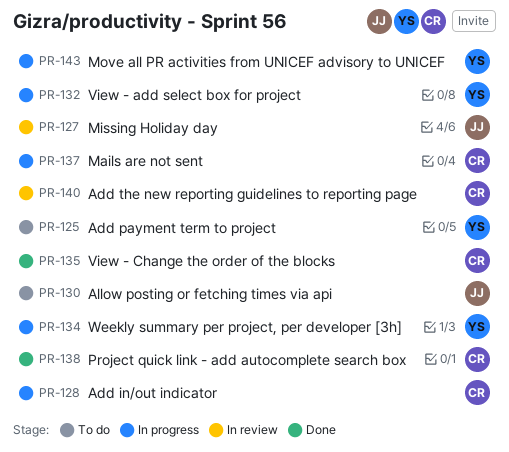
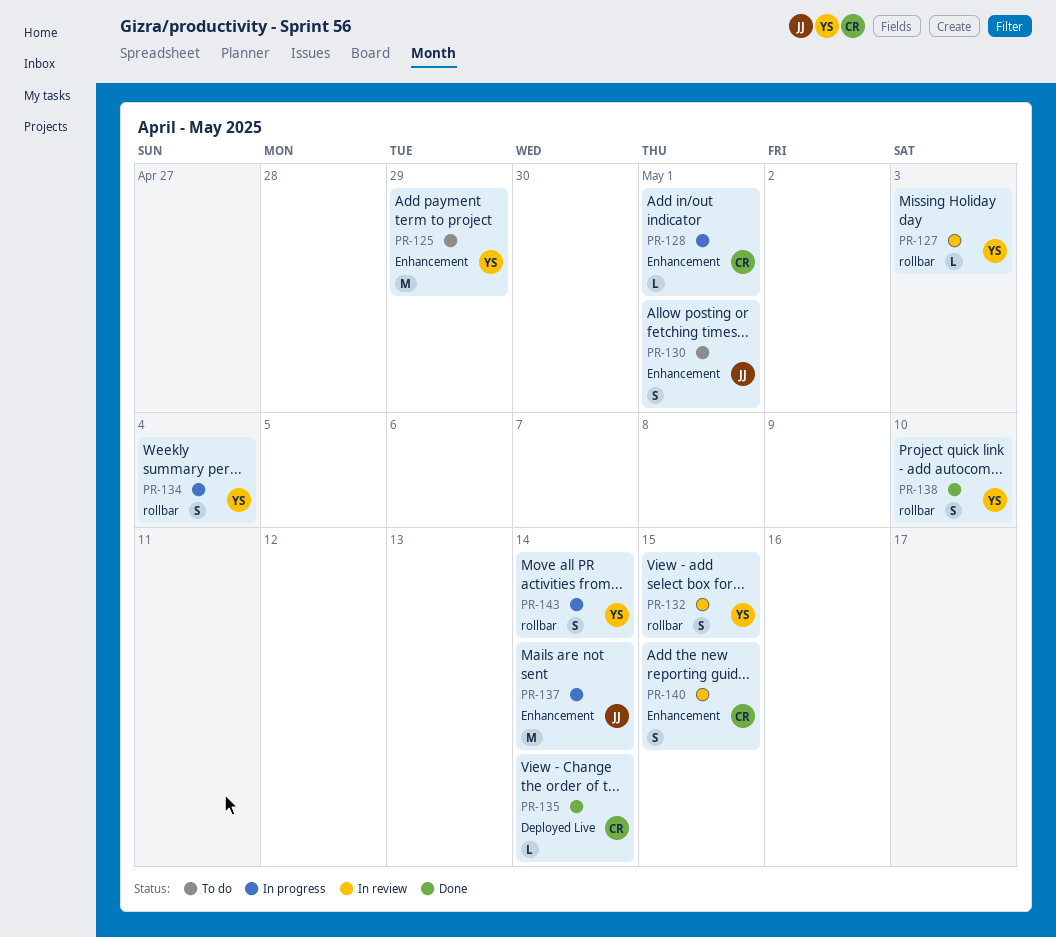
PR-127, owner: JJ -> YS
PR-132, status: In progress -> In review
PR-137, owner: CR -> JJ
PR-138, owner: CR -> YS

